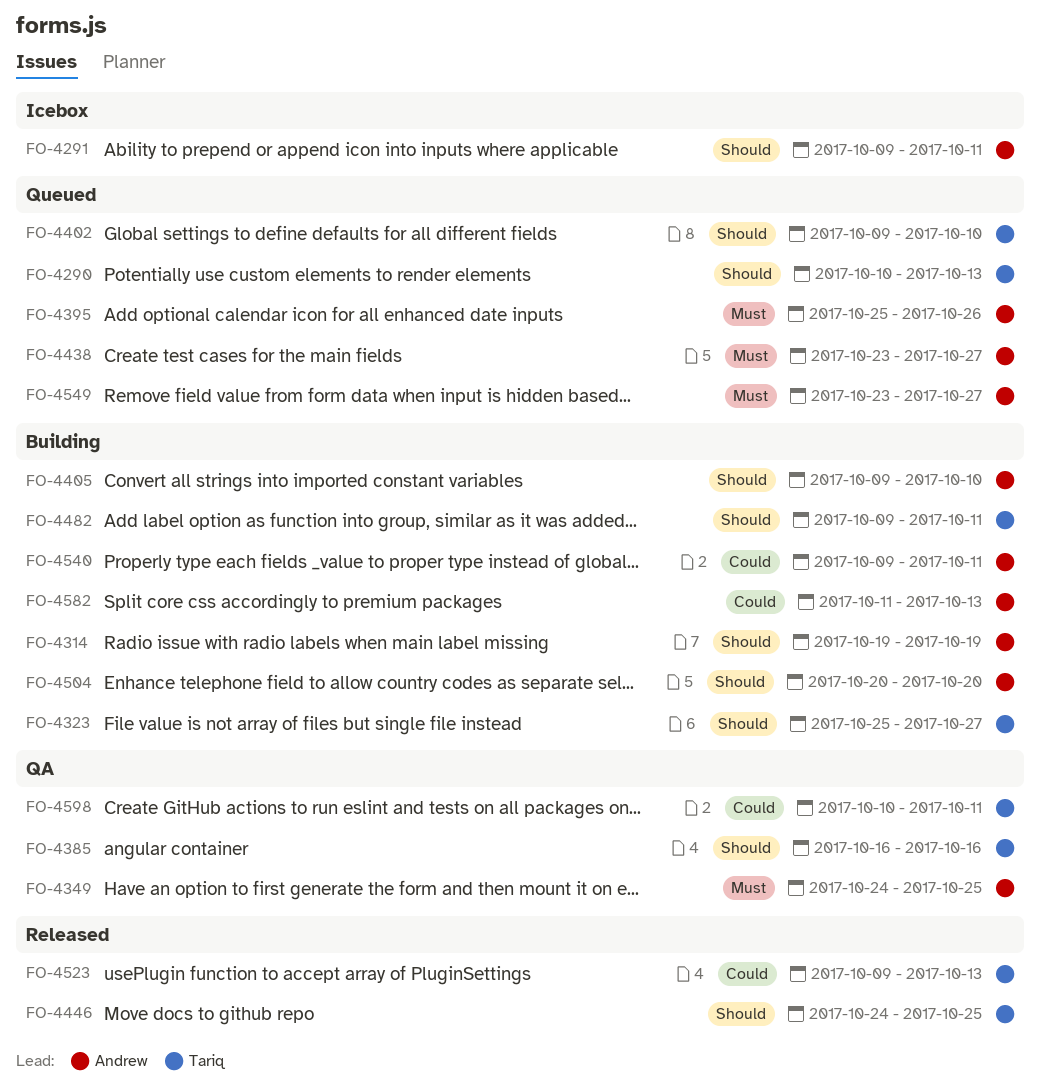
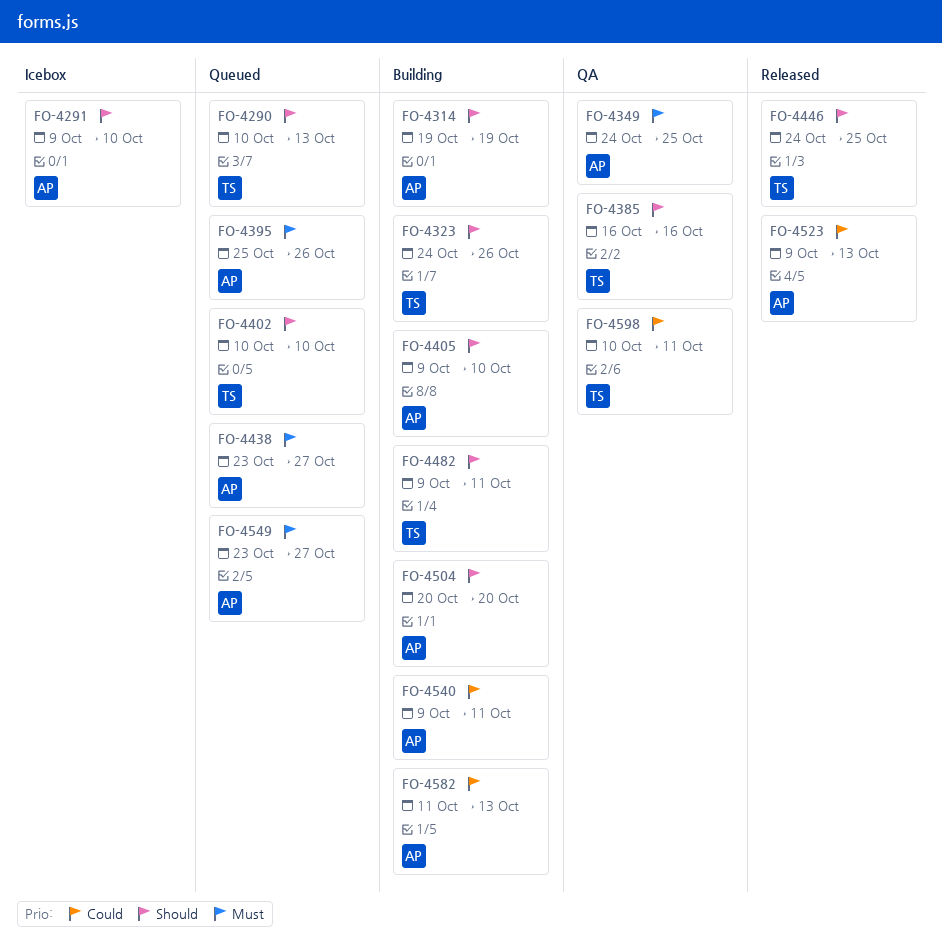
FO-4291, due: Oct 11 -> Oct 10
FO-4323, start: Oct 25 -> Oct 24
FO-4323, due: Oct 27 -> Oct 26
FO-4402, start: Oct 9 -> Oct 10
FO-4523, owner: Tariq -> Andrew

